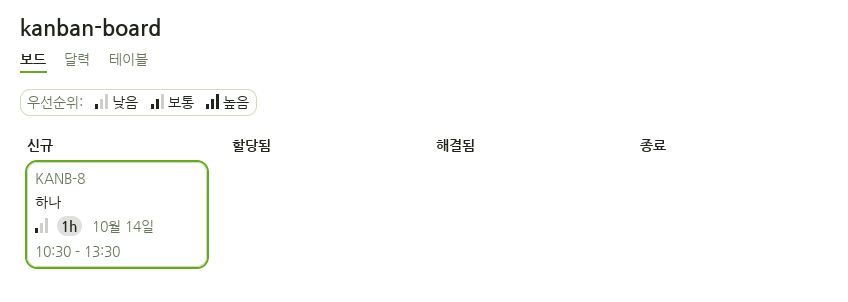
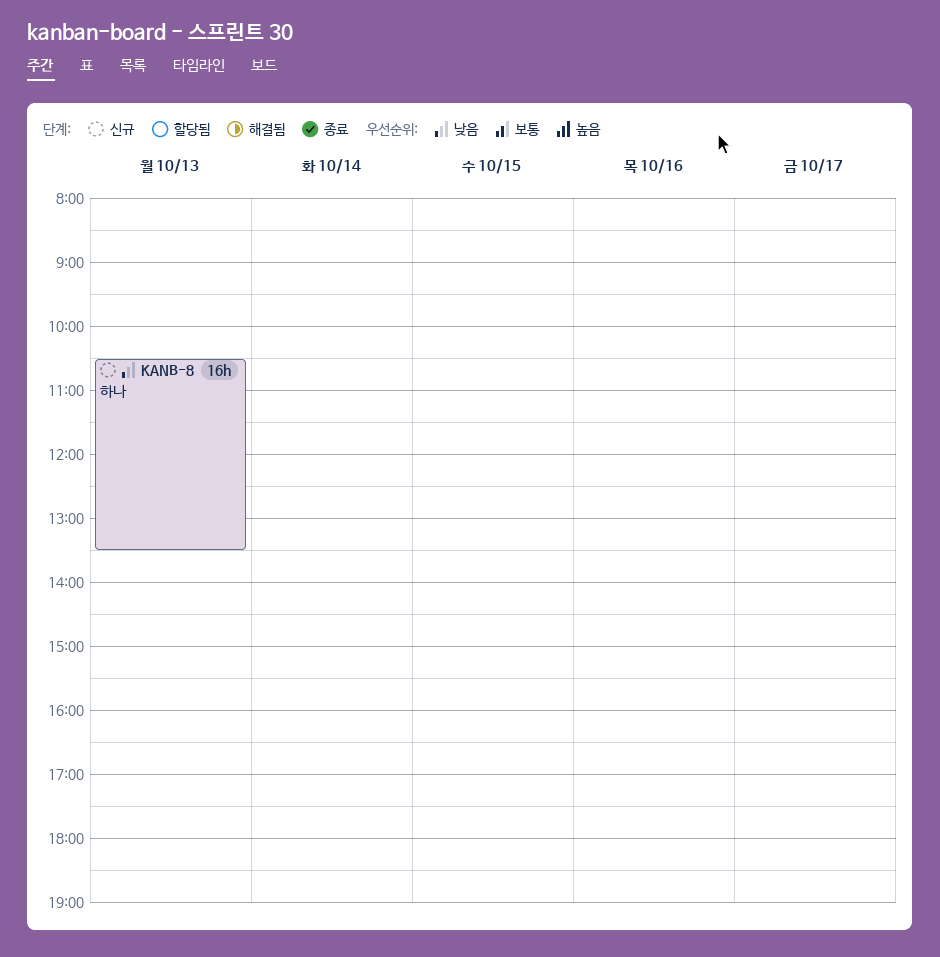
KANB-8, estimate: 1h -> 16h
KANB-8, day: Oct 14 -> Oct 13

